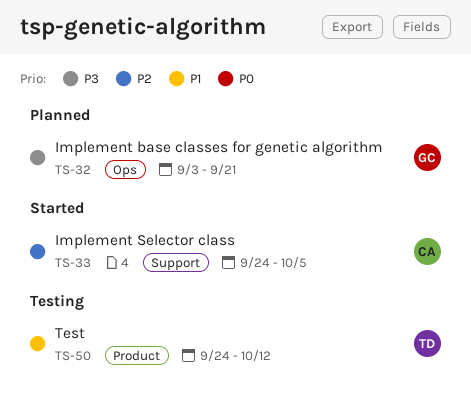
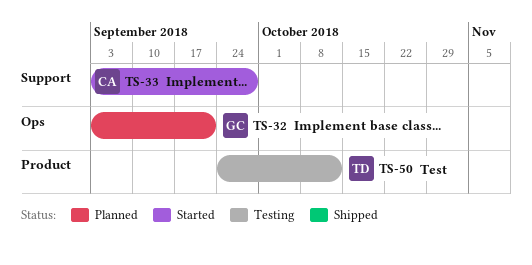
TS-33, start: Sep 24 -> Sep 3
TS-33, due: Oct 5 -> Sep 28

